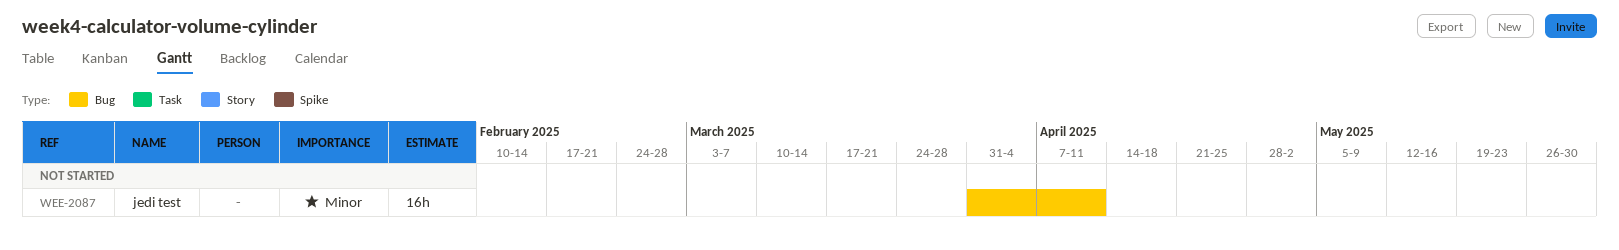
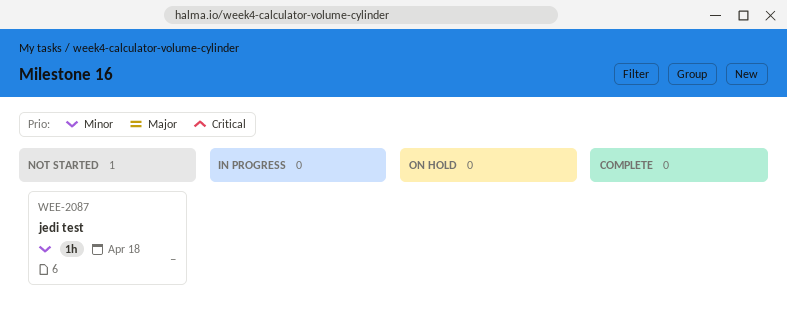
WEE-2087, estimate: 16h -> 1h
WEE-2087, due: Apr 11 -> Apr 18

